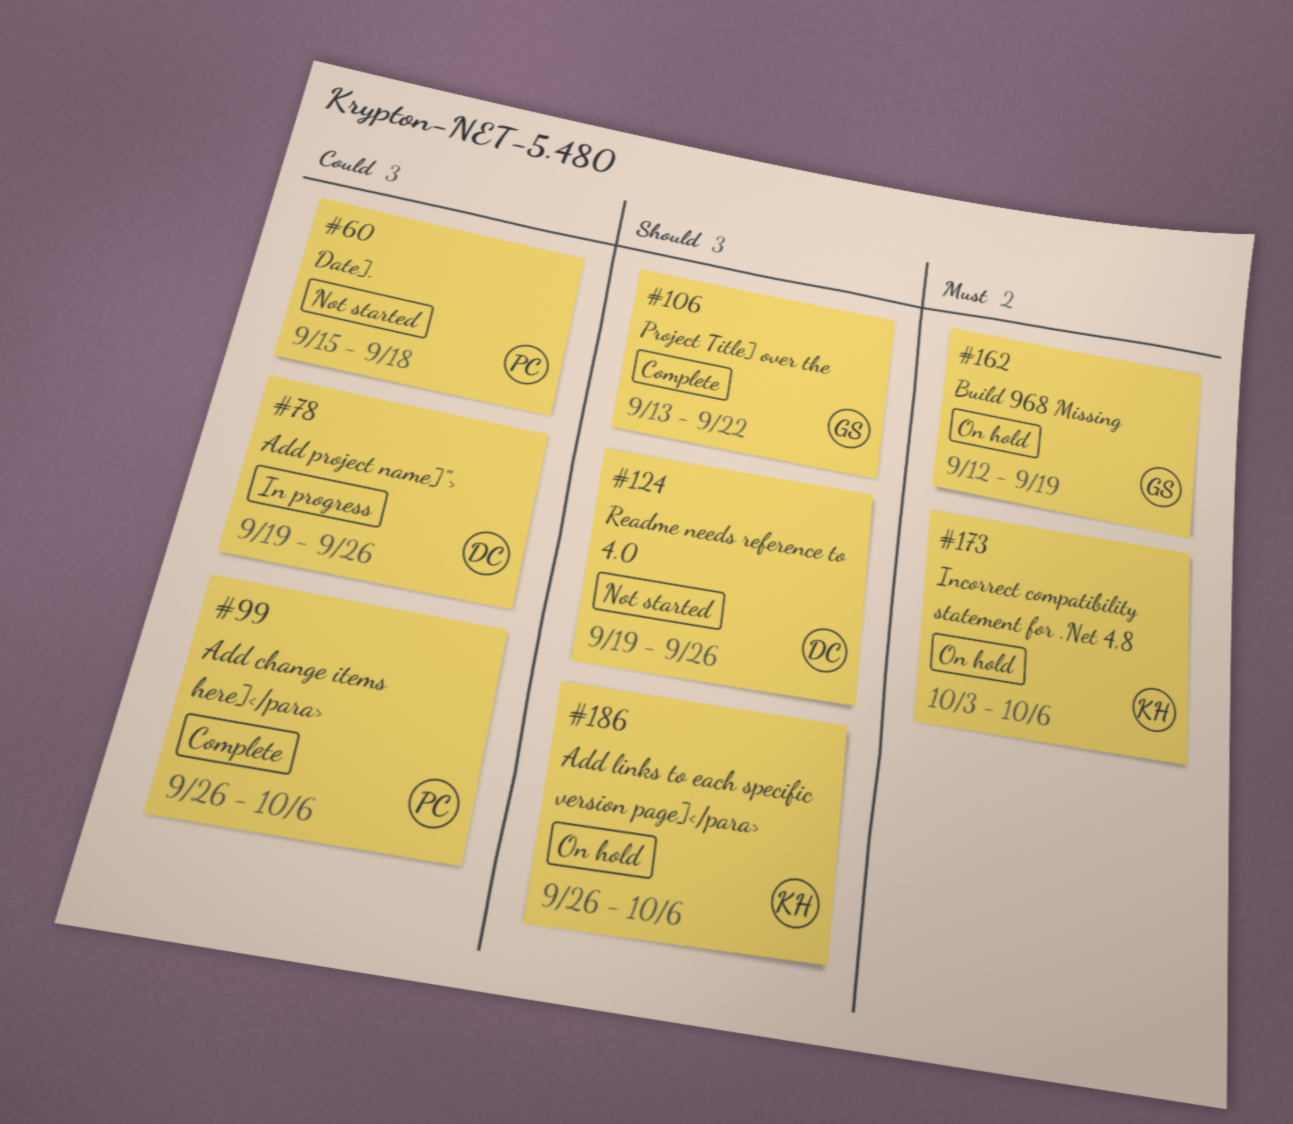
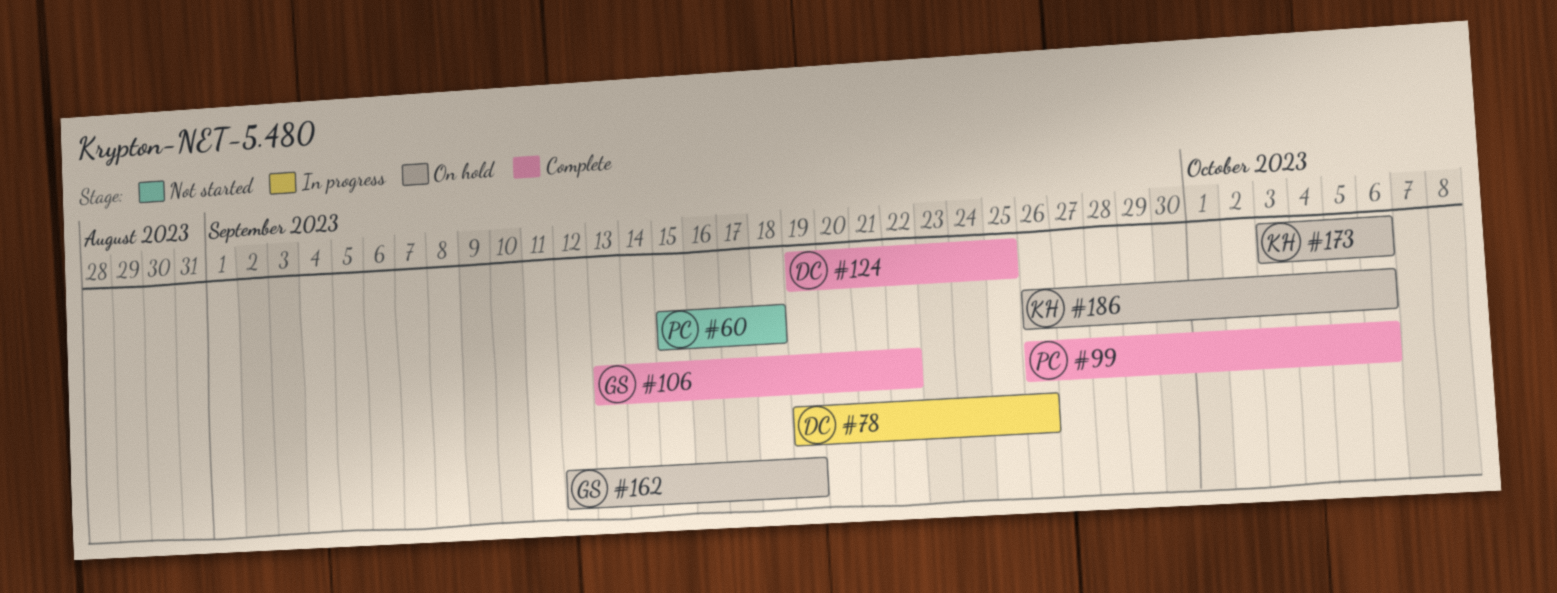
#124, status: Not started -> Complete
#124, due: Sep 26 -> Sep 25

